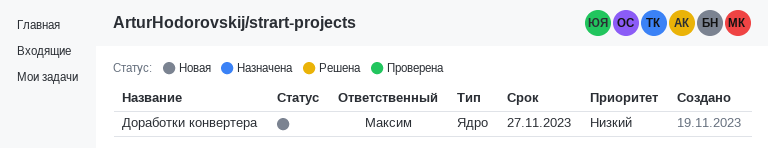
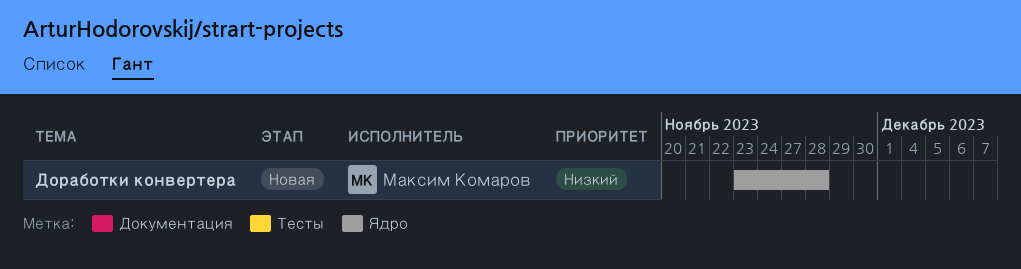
Доработки конвертера, due: Nov 27 -> Nov 28

